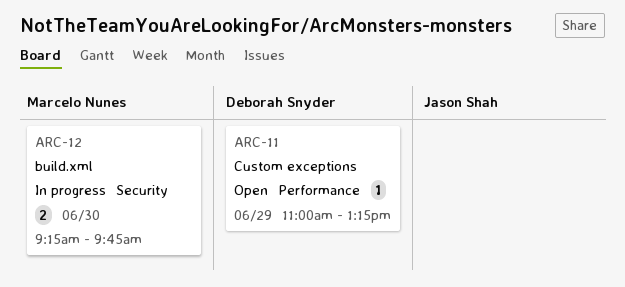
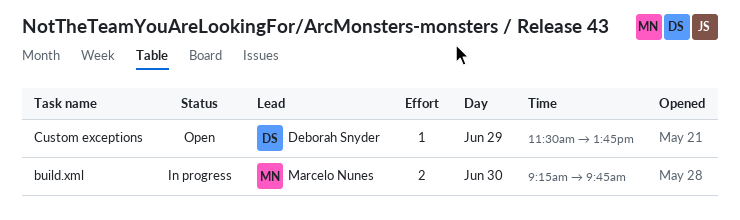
Custom exceptions, begins: 11:00 -> 11:30
Custom exceptions, ends: 13:15 -> 13:45

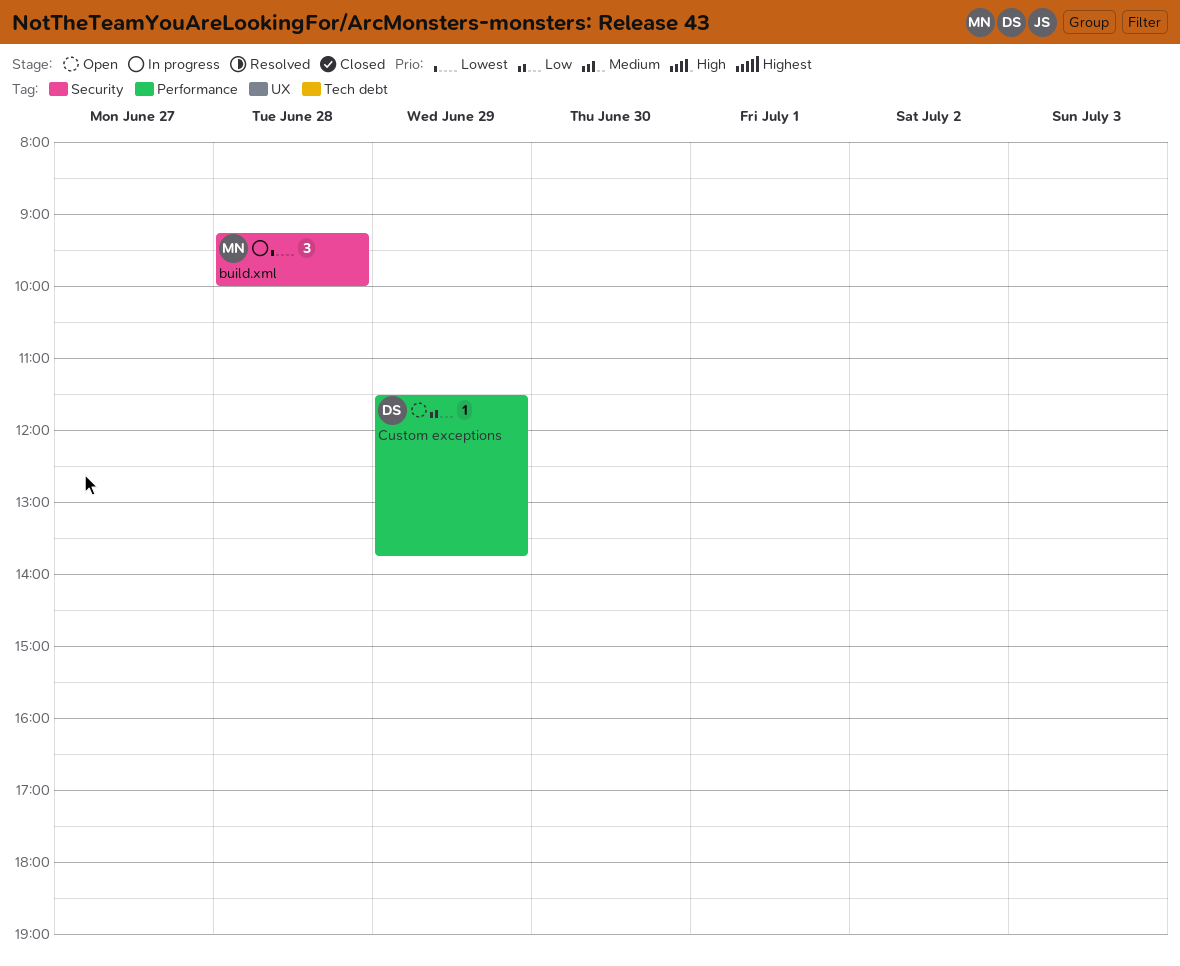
build.xml, estimate: 2 -> 3
build.xml, day: Jun 30 -> Jun 28
build.xml, ends: 09:45 -> 10:00

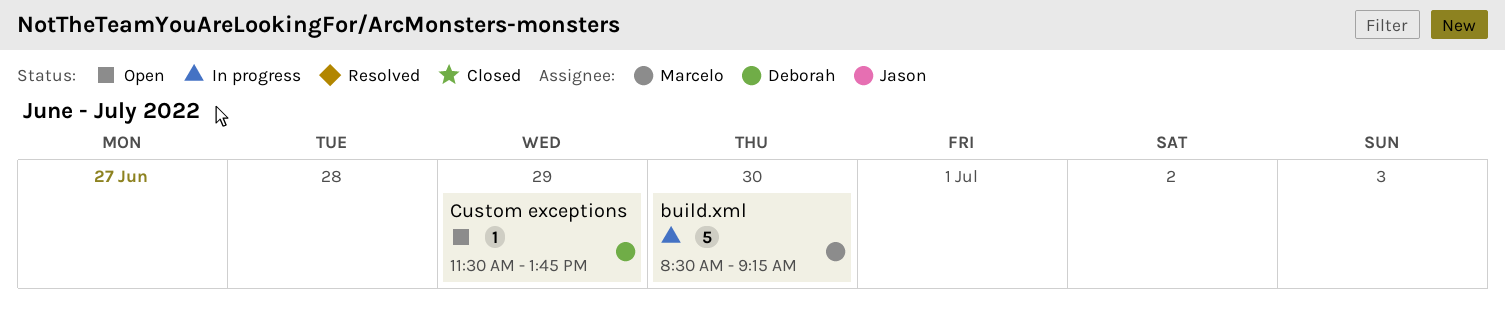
build.xml, estimate: 3 -> 5
build.xml, day: Jun 28 -> Jun 30
build.xml, begins: 09:15 -> 08:30
build.xml, ends: 10:00 -> 09:15

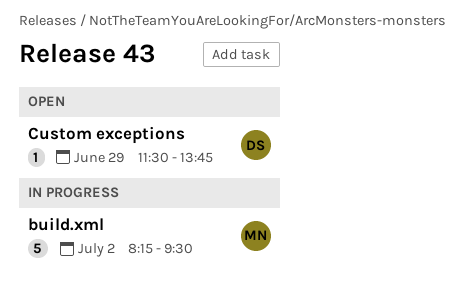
build.xml, day: Jun 30 -> Jul 2
build.xml, begins: 08:30 -> 08:15
build.xml, ends: 09:15 -> 09:30

